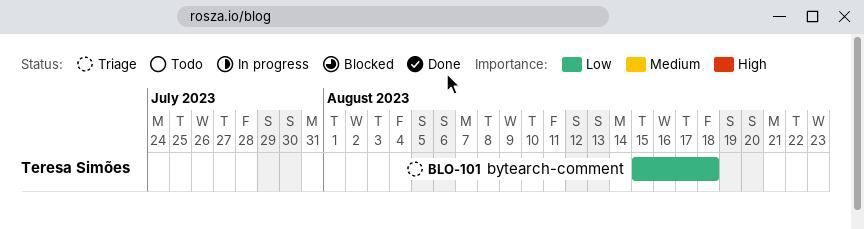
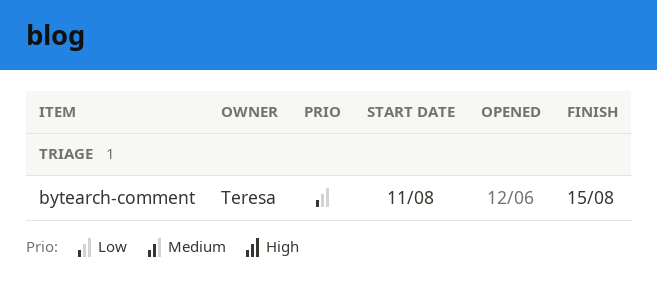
bytearch-comment, start: Aug 15 -> Aug 11
bytearch-comment, due: Aug 18 -> Aug 15

